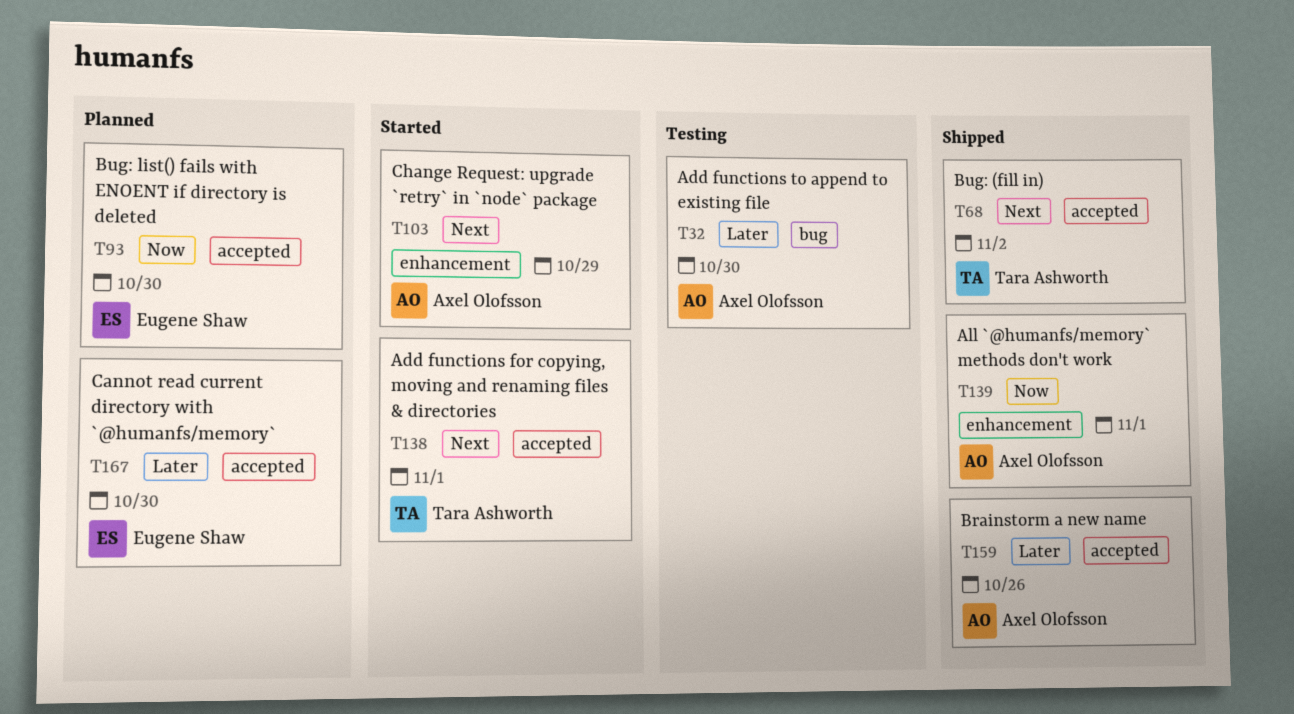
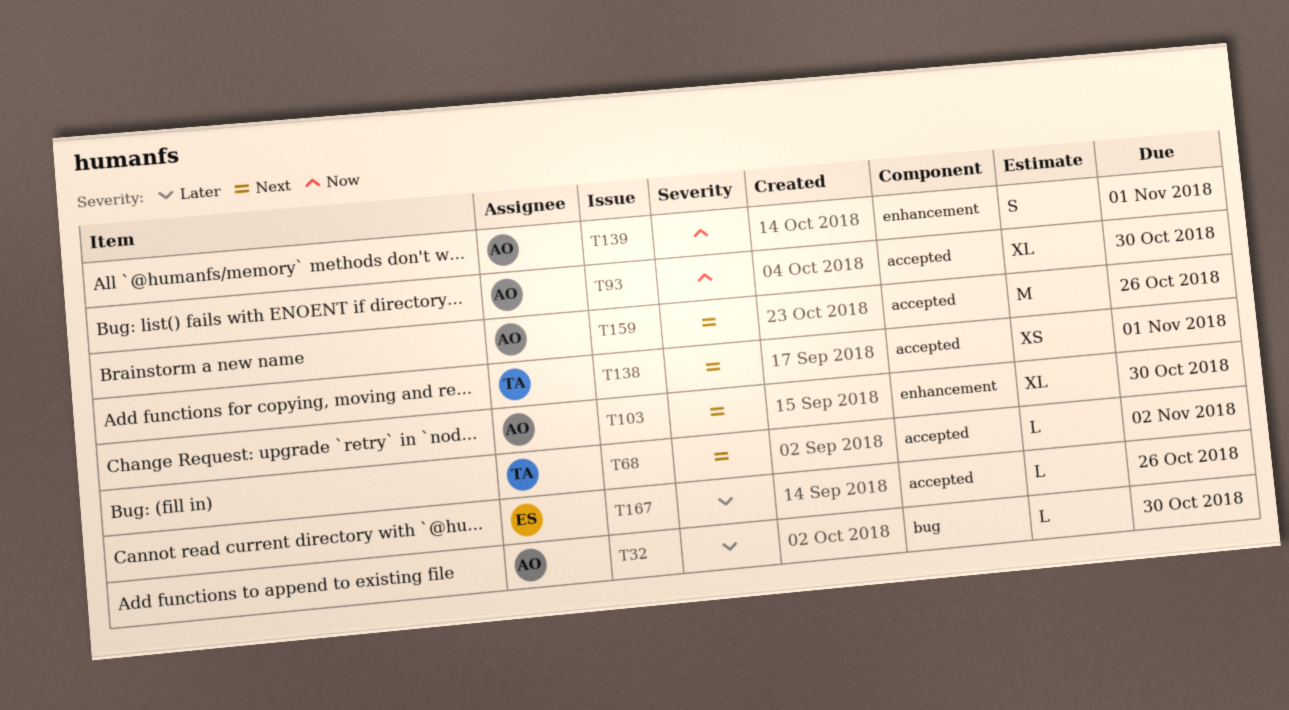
T93, owner: Eugene Shaw -> Axel Olofsson
T103, due: Oct 29 -> Oct 30
T159, priority: Later -> Next
T167, due: Oct 30 -> Oct 26

